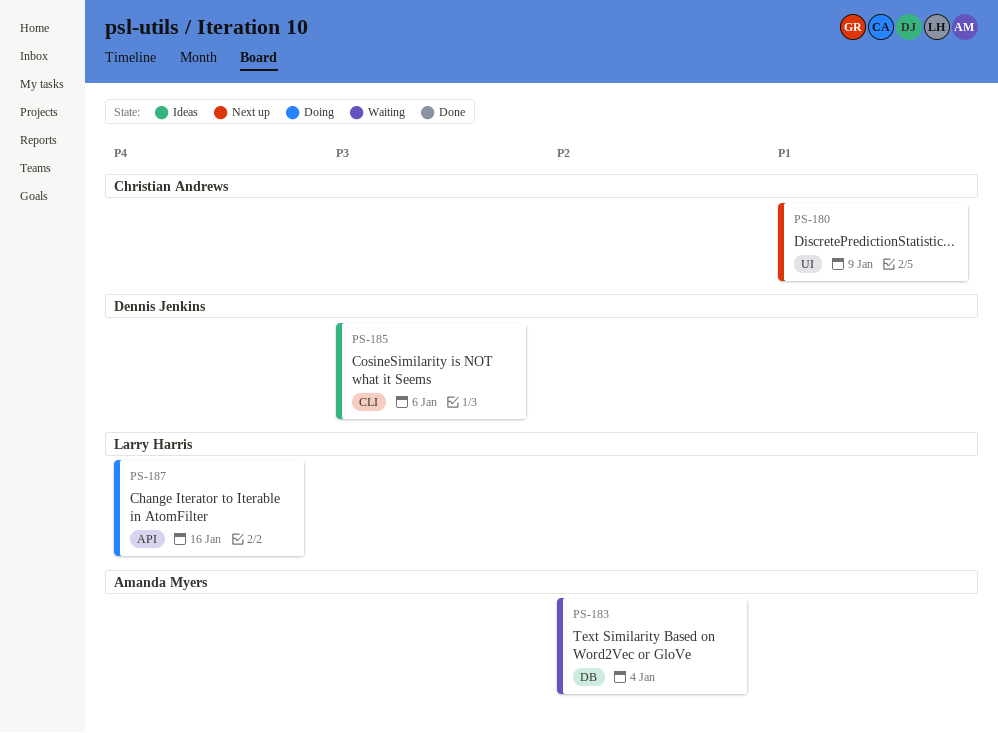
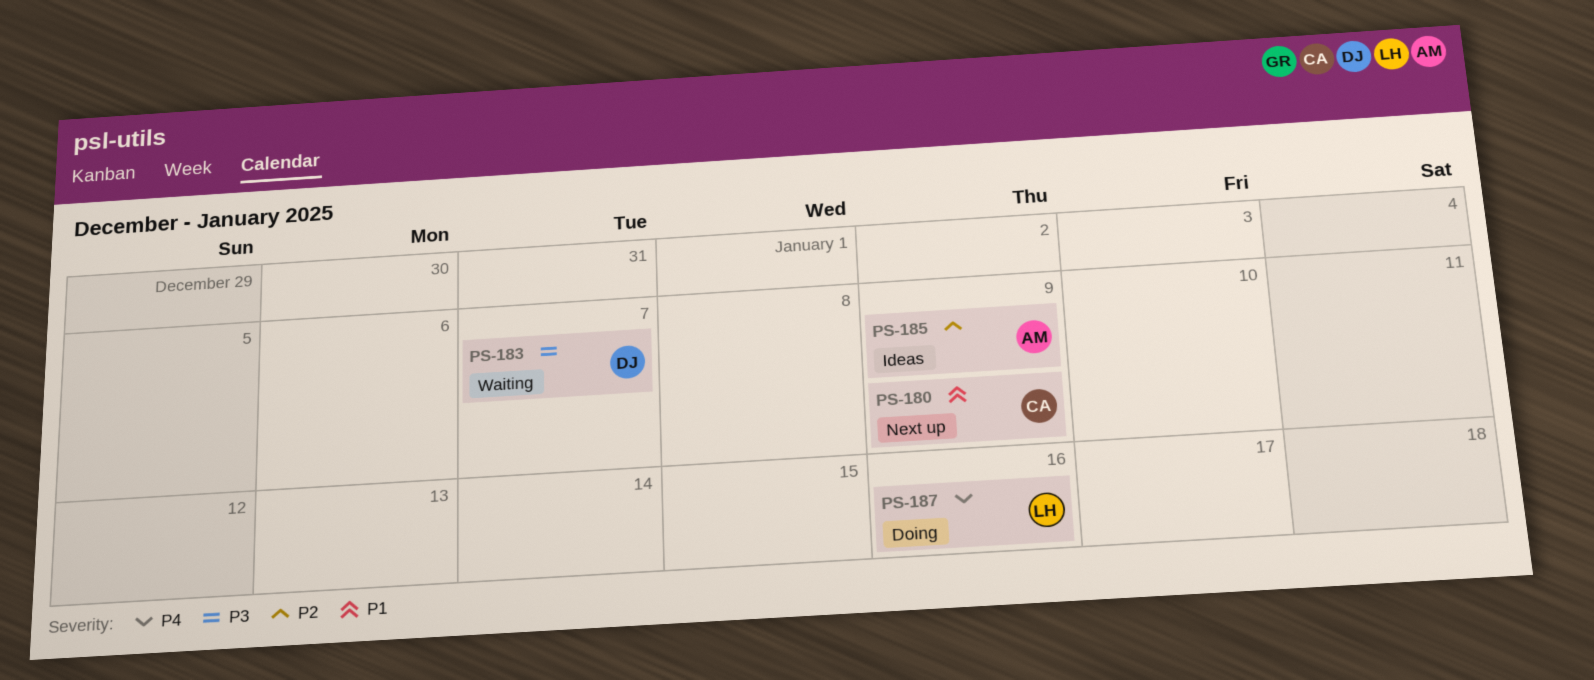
PS-183, owner: Amanda Myers -> Dennis Jenkins
PS-183, priority: P2 -> P3
PS-183, due: Jan 4 -> Jan 7
PS-185, owner: Dennis Jenkins -> Amanda Myers
PS-185, priority: P3 -> P2
PS-185, due: Jan 6 -> Jan 9

